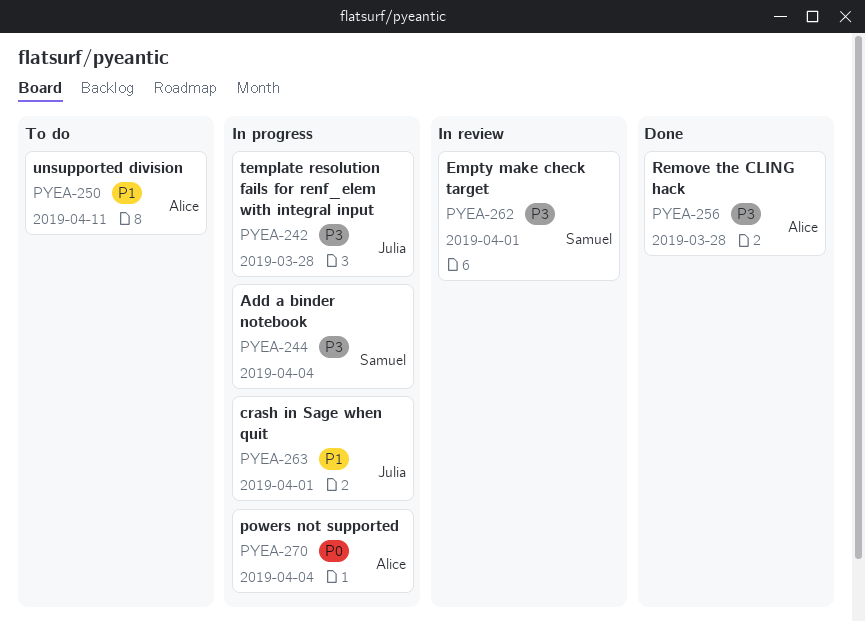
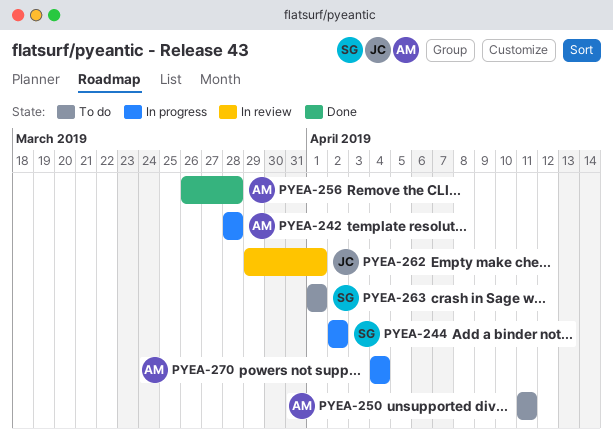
PYEA-242, owner: Julia -> Alice
PYEA-244, due: Apr 4 -> Apr 2
PYEA-262, owner: Samuel -> Julia
PYEA-263, status: In progress -> To do
PYEA-263, owner: Julia -> Samuel

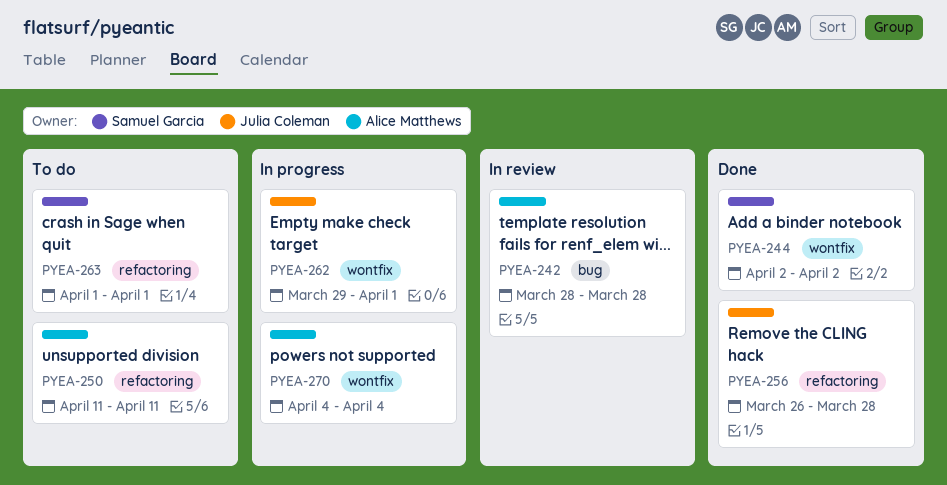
PYEA-242, status: In progress -> In review
PYEA-244, status: In progress -> Done
PYEA-256, owner: Alice Matthews -> Julia Coleman
PYEA-262, status: In review -> In progress

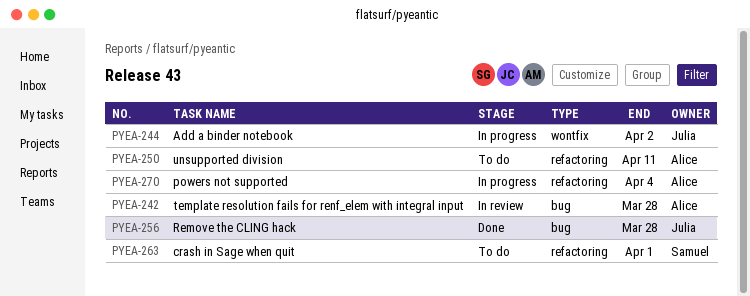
PYEA-244, status: Done -> In progress
PYEA-244, owner: Samuel Garcia -> Julia Coleman
PYEA-256, label: refactoring -> bug
PYEA-262: present -> none
PYEA-270, label: wontfix -> refactoring

